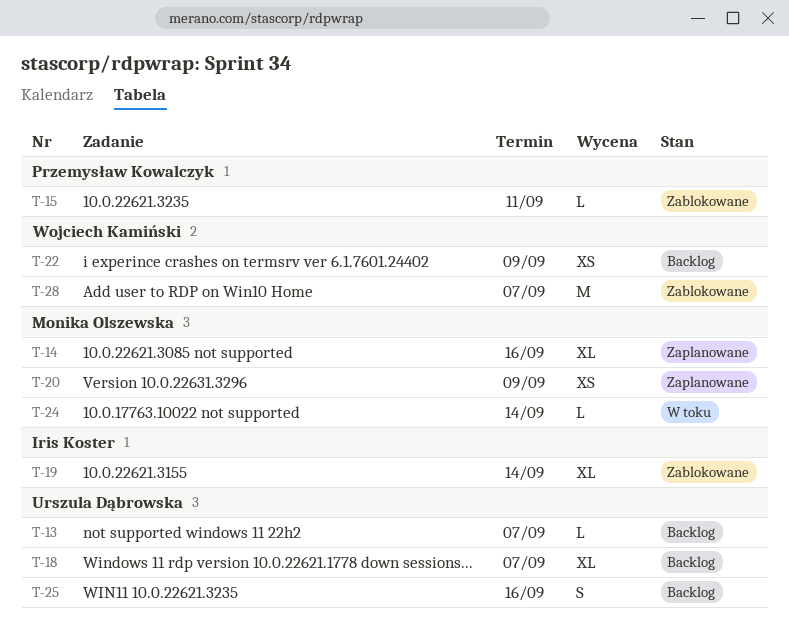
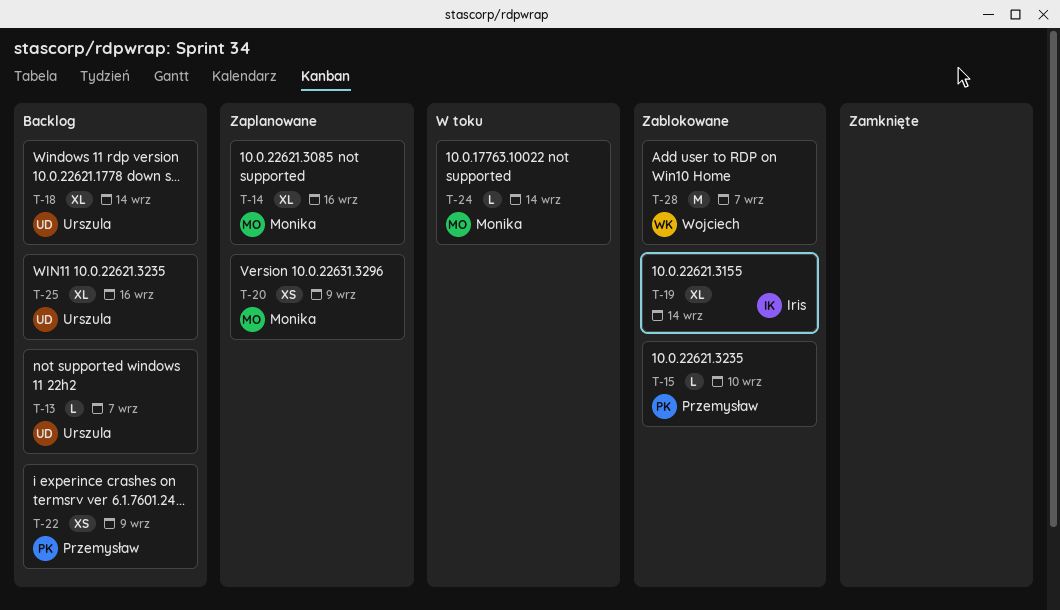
T-15, due: Sep 11 -> Sep 10
T-18, due: Sep 7 -> Sep 14
T-22, owner: Wojciech Kamiński -> Przemysław Kowalczyk
T-25, estimate: S -> XL

